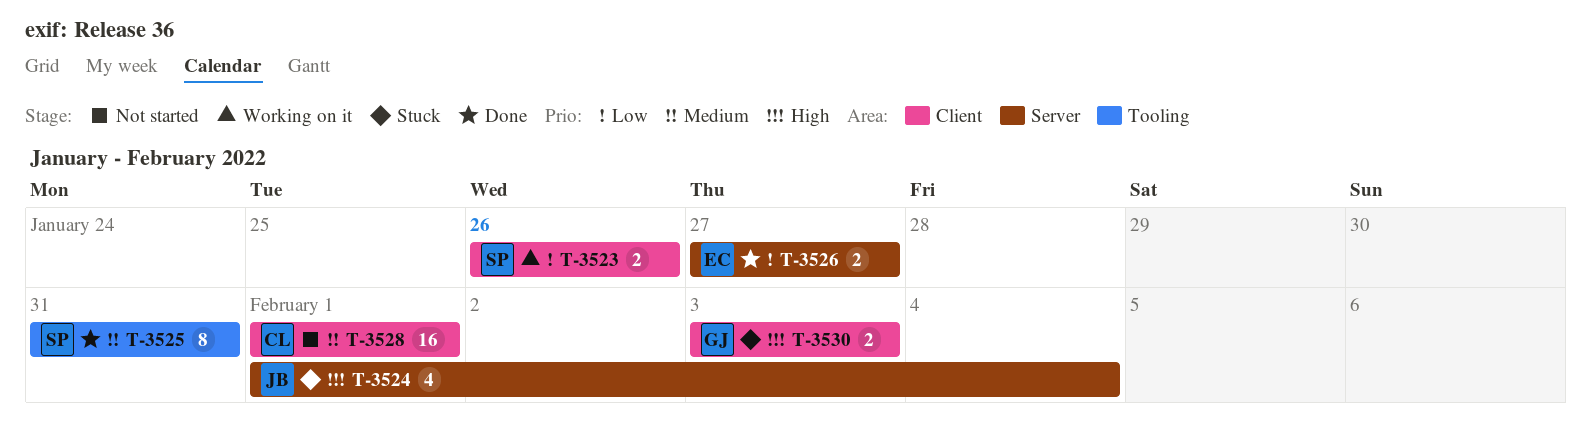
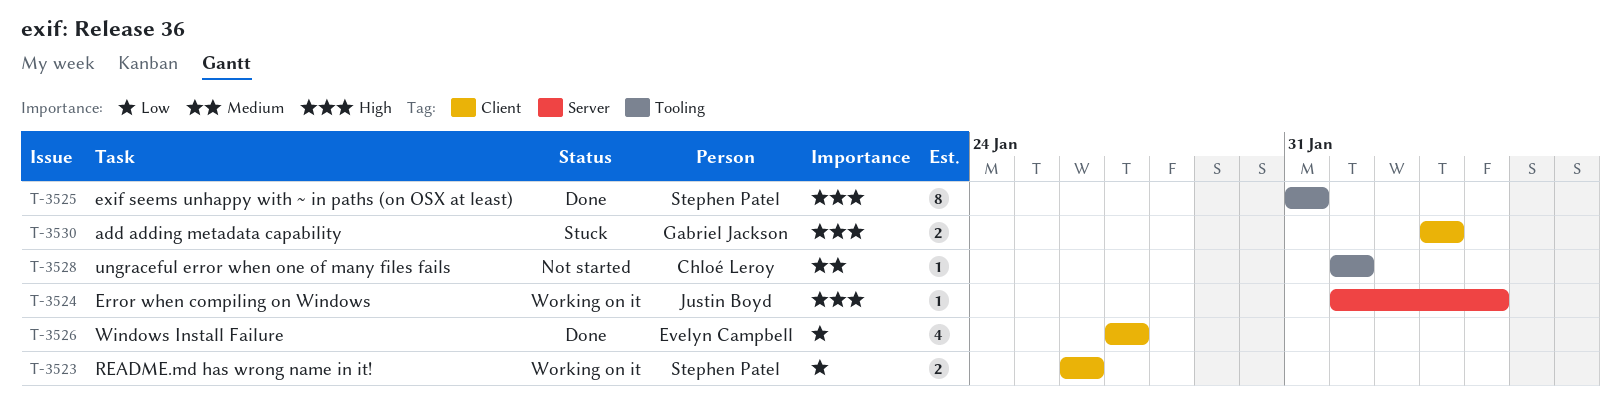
T-3524, status: Stuck -> Working on it
T-3524, estimate: 4 -> 1
T-3525, priority: Medium -> High
T-3526, label: Server -> Client
T-3526, estimate: 2 -> 4
T-3528, label: Client -> Tooling
T-3528, estimate: 16 -> 1

